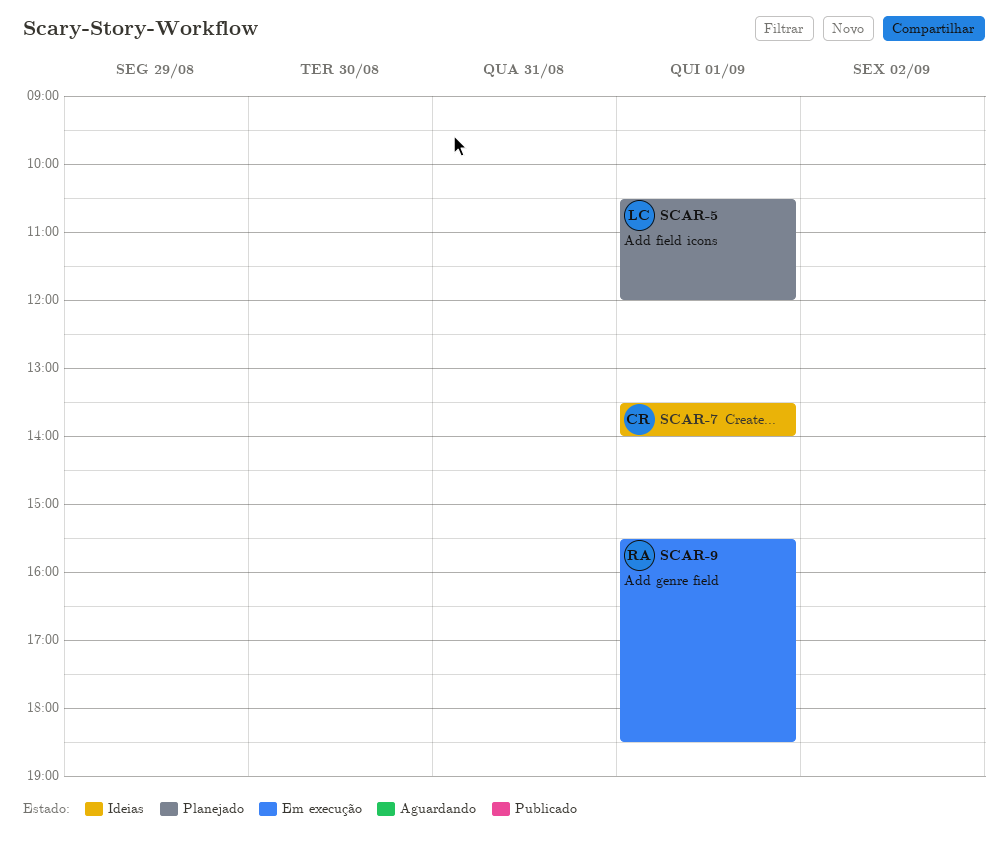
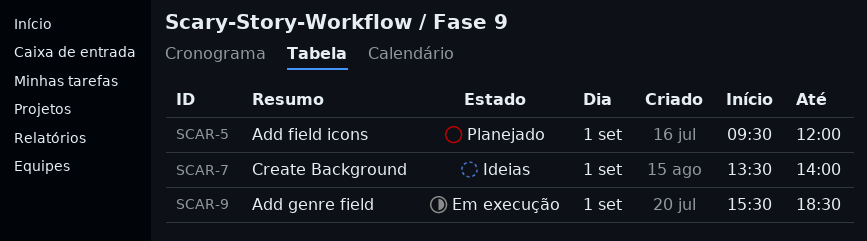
SCAR-5, begins: 10:30 -> 09:30

